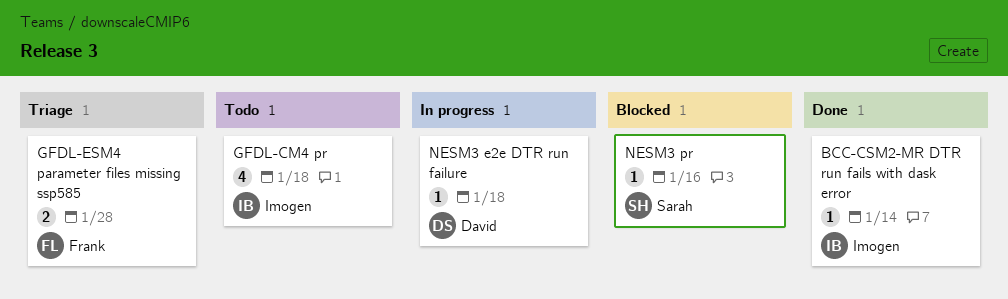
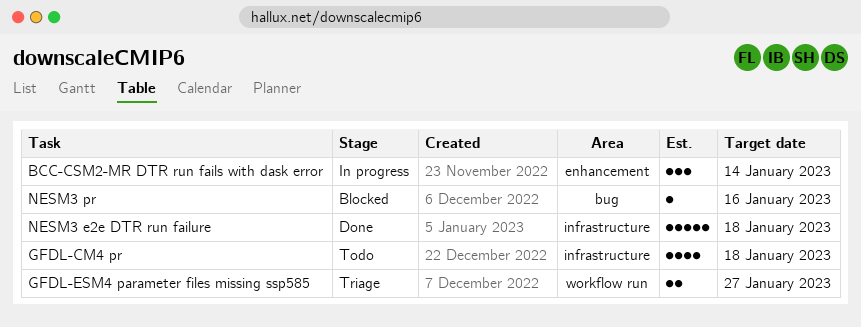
BCC-CSM2-MR DTR run fails with dask error, status: Done -> In progress
BCC-CSM2-MR DTR run fails with dask error, estimate: 1 -> 3
GFDL-ESM4 parameter files missing ssp585, due: Jan 28 -> Jan 27
NESM3 e2e DTR run failure, status: In progress -> Done
NESM3 e2e DTR run failure, estimate: 1 -> 5

